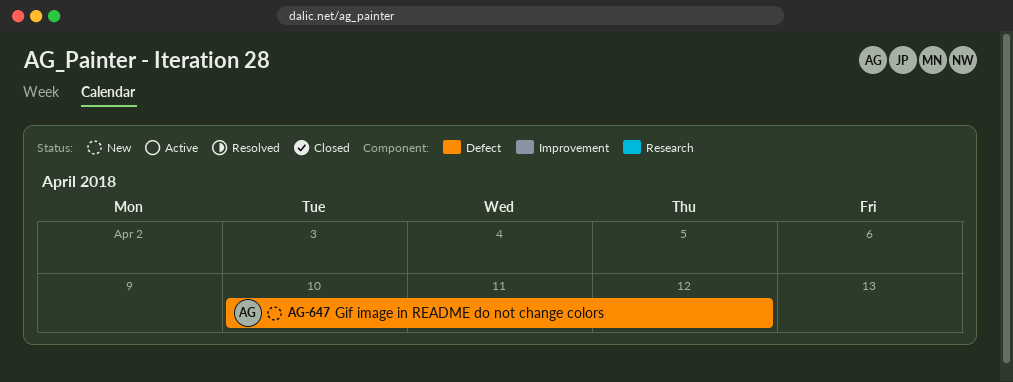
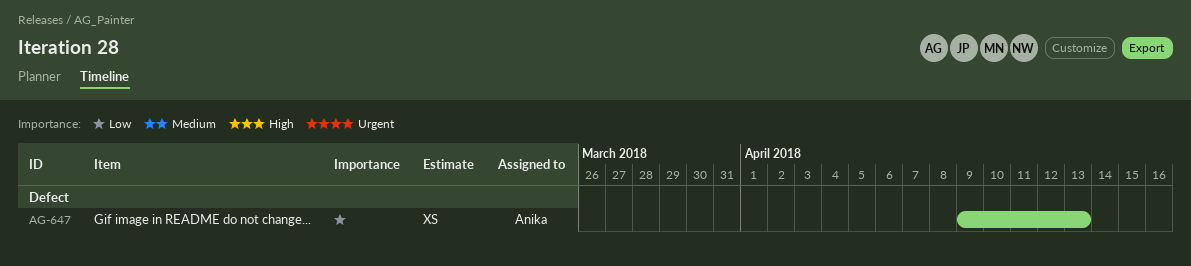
AG-647, start: Apr 10 -> Apr 9
AG-647, due: Apr 12 -> Apr 13

